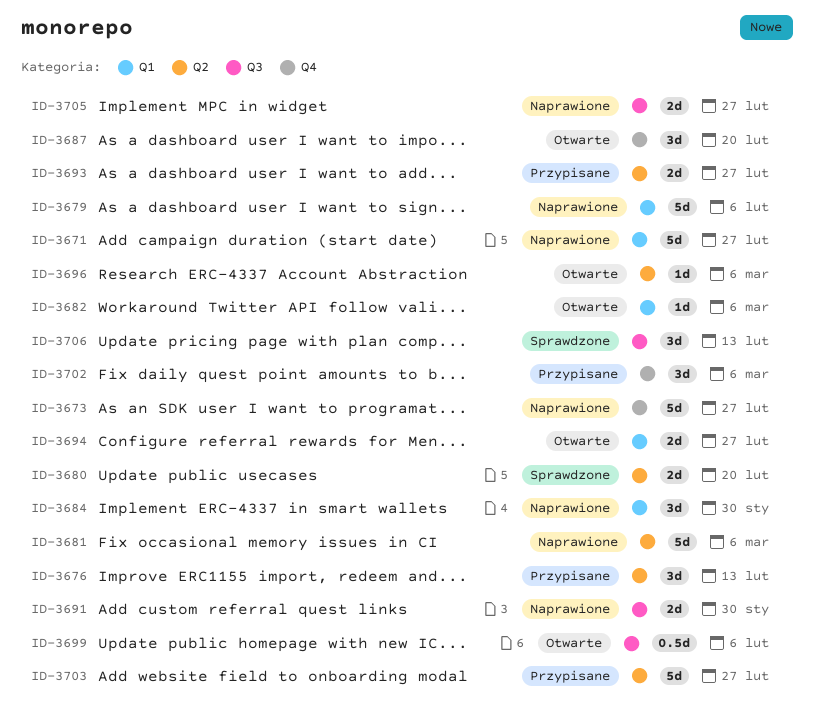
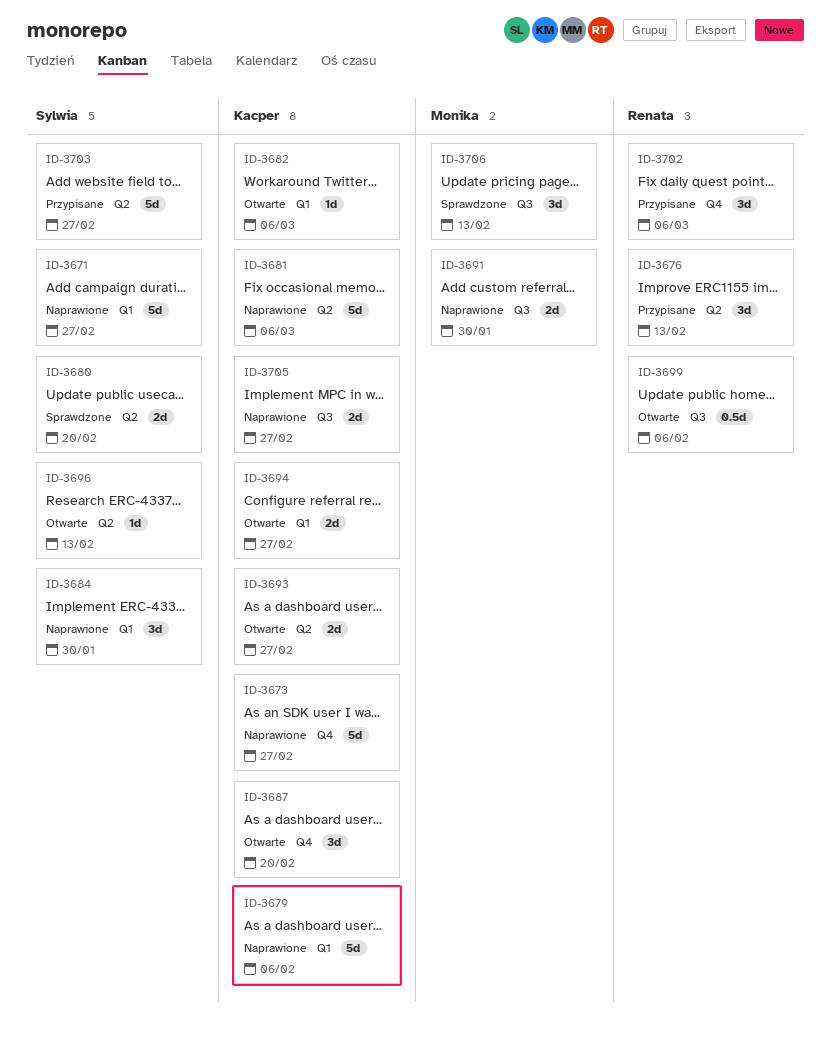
ID-3693, status: Przypisane -> Otwarte
ID-3696, due: Mar 6 -> Feb 13

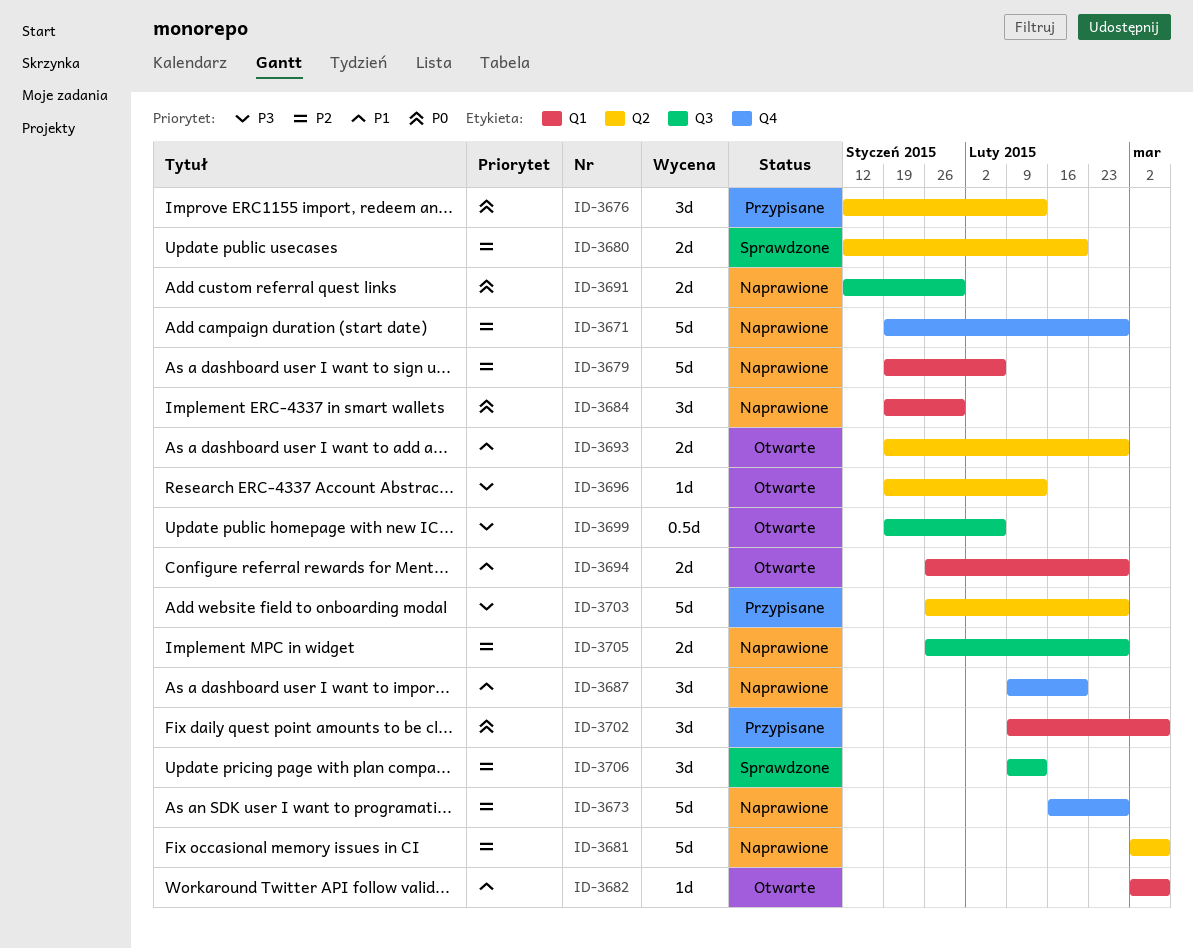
ID-3671, label: Q1 -> Q4
ID-3687, status: Otwarte -> Naprawione
ID-3702, label: Q4 -> Q1

